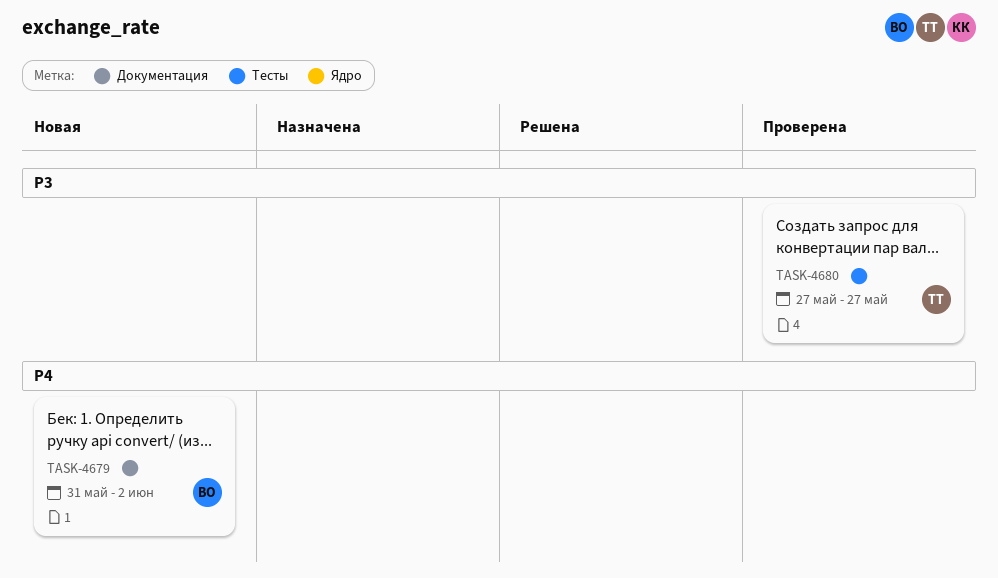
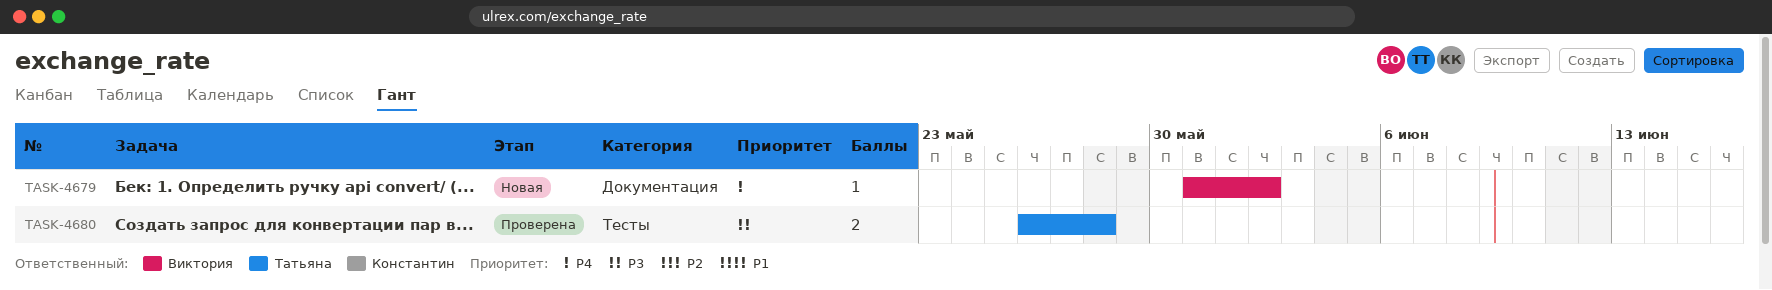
TASK-4680, start: May 27 -> May 26
TASK-4680, due: May 27 -> May 28

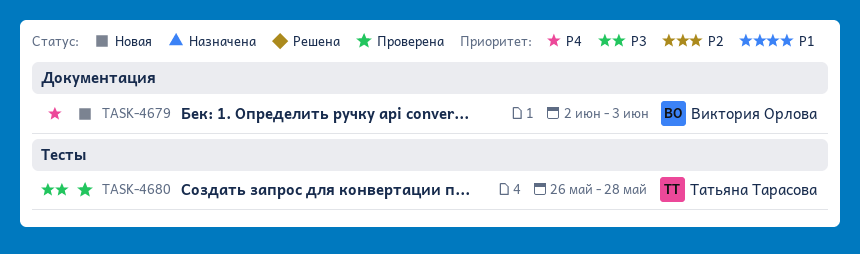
TASK-4679, start: May 31 -> Jun 2
TASK-4679, due: Jun 2 -> Jun 3

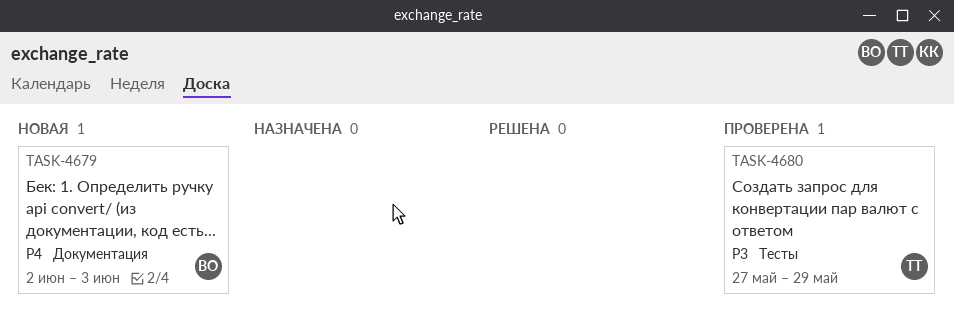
TASK-4680, start: May 26 -> May 27
TASK-4680, due: May 28 -> May 29

